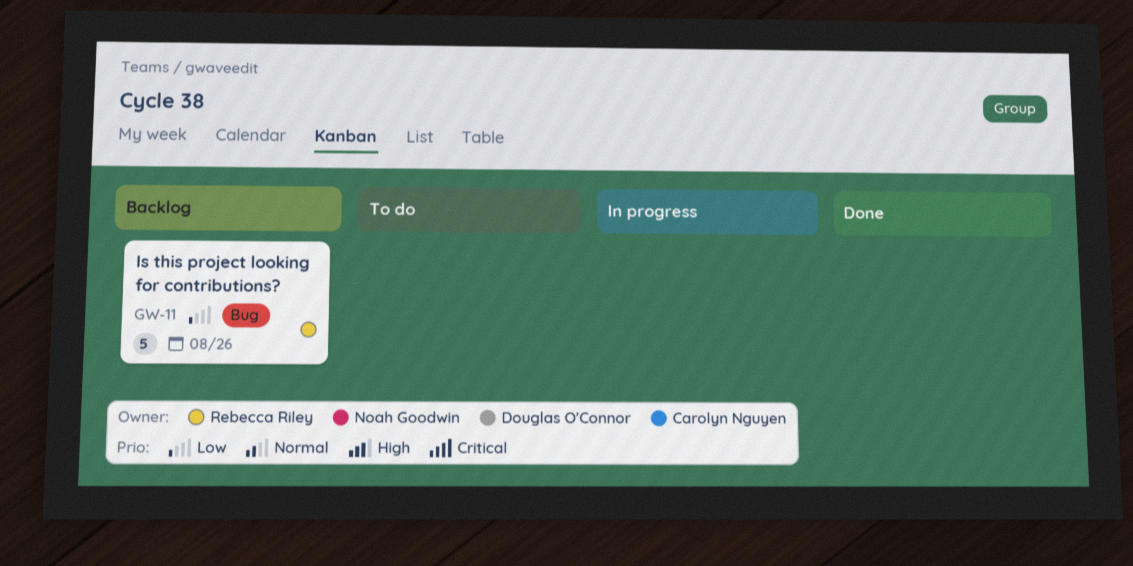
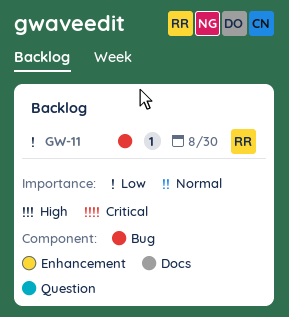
GW-11, estimate: 5 -> 1
GW-11, due: Aug 26 -> Aug 30

